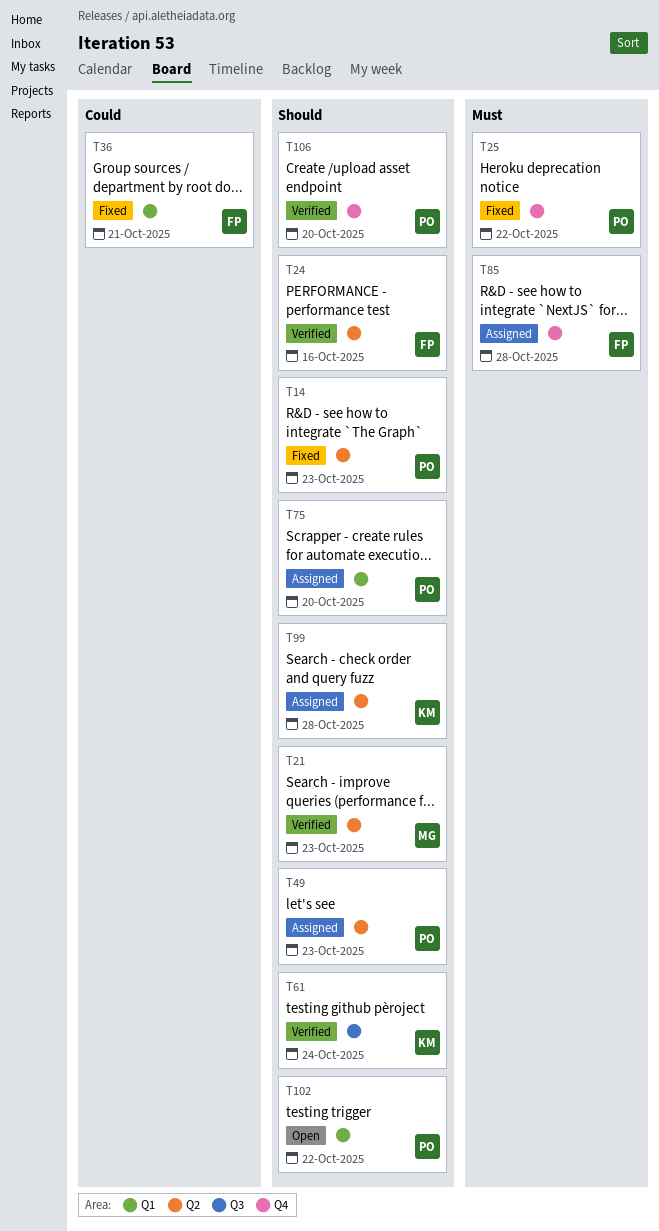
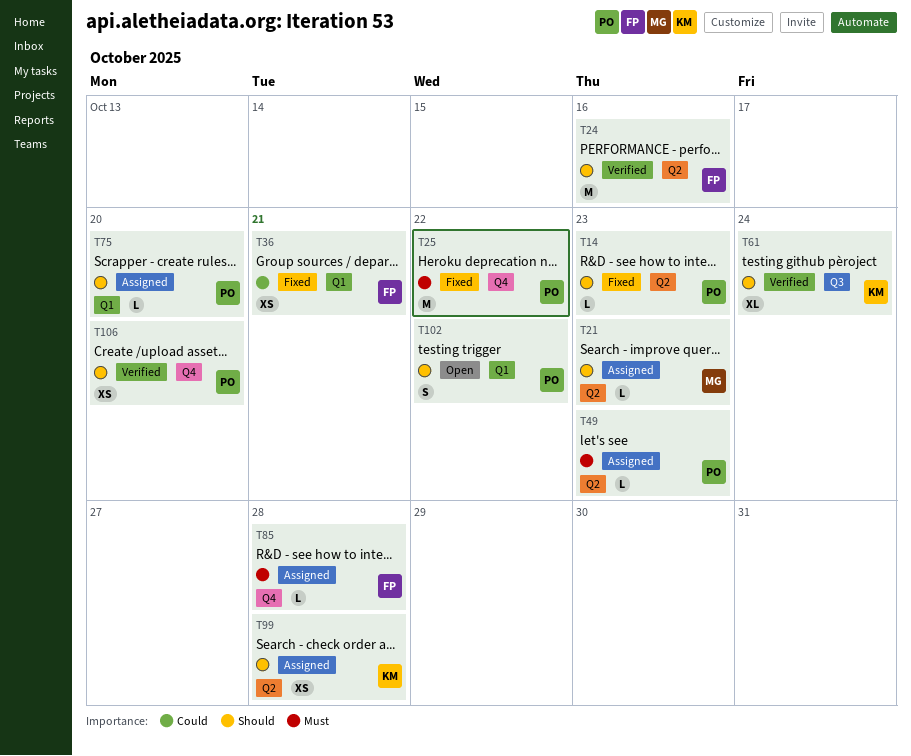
T21, status: Verified -> Assigned
T49, priority: Should -> Must

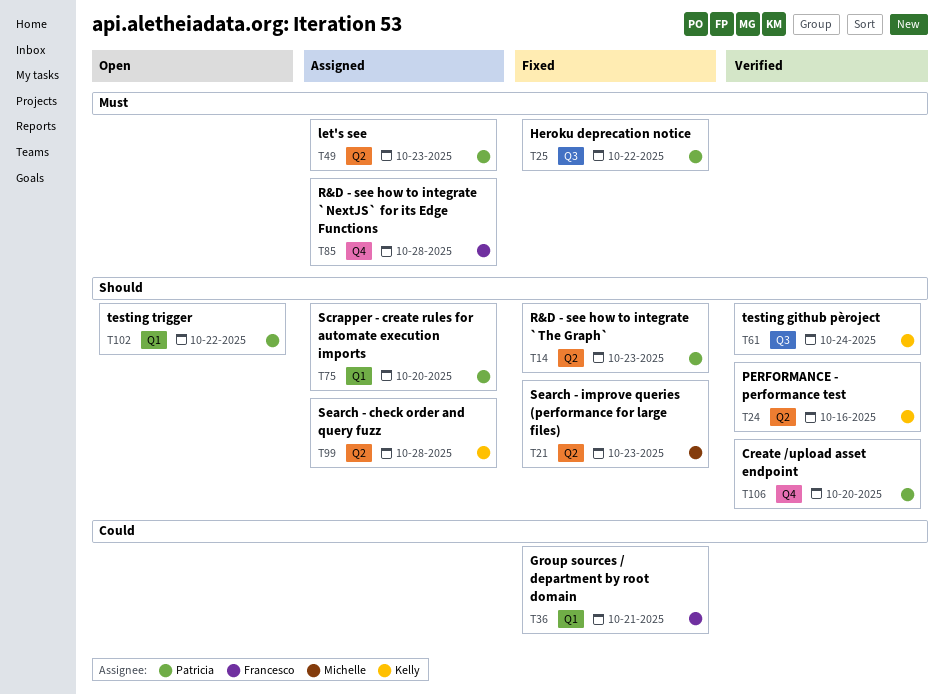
T21, status: Assigned -> Fixed
T24, owner: Francesco -> Kelly
T25, label: Q4 -> Q3

